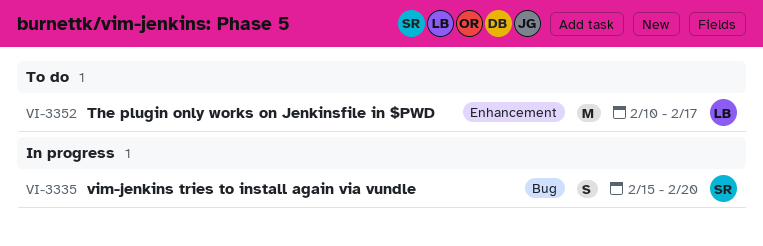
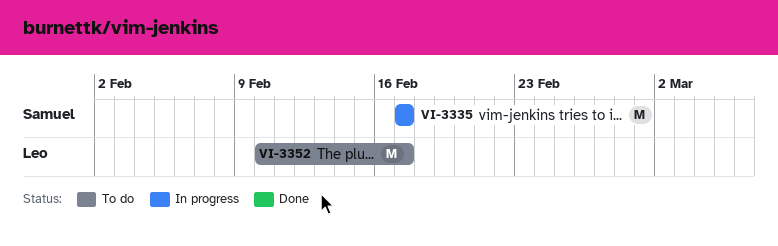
VI-3335, estimate: S -> M
VI-3335, start: Feb 15 -> Feb 17
VI-3335, due: Feb 20 -> Feb 17

